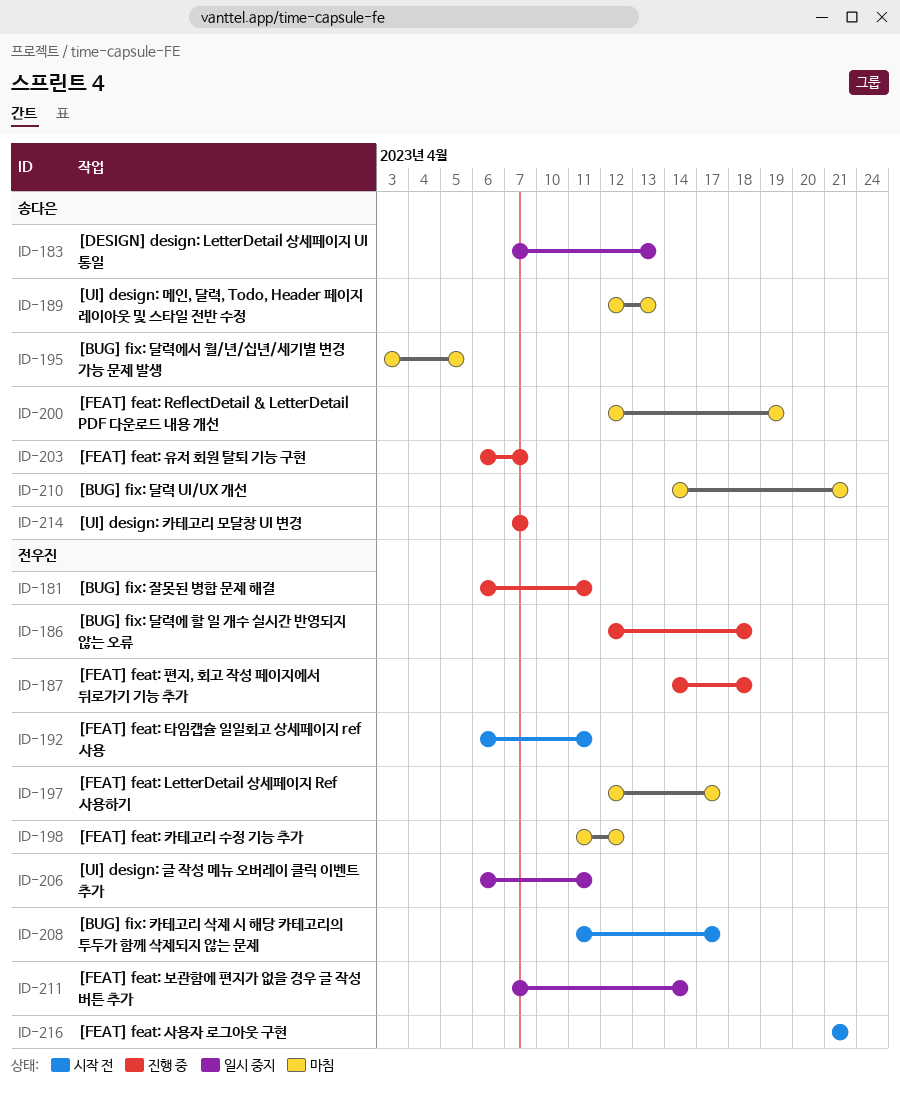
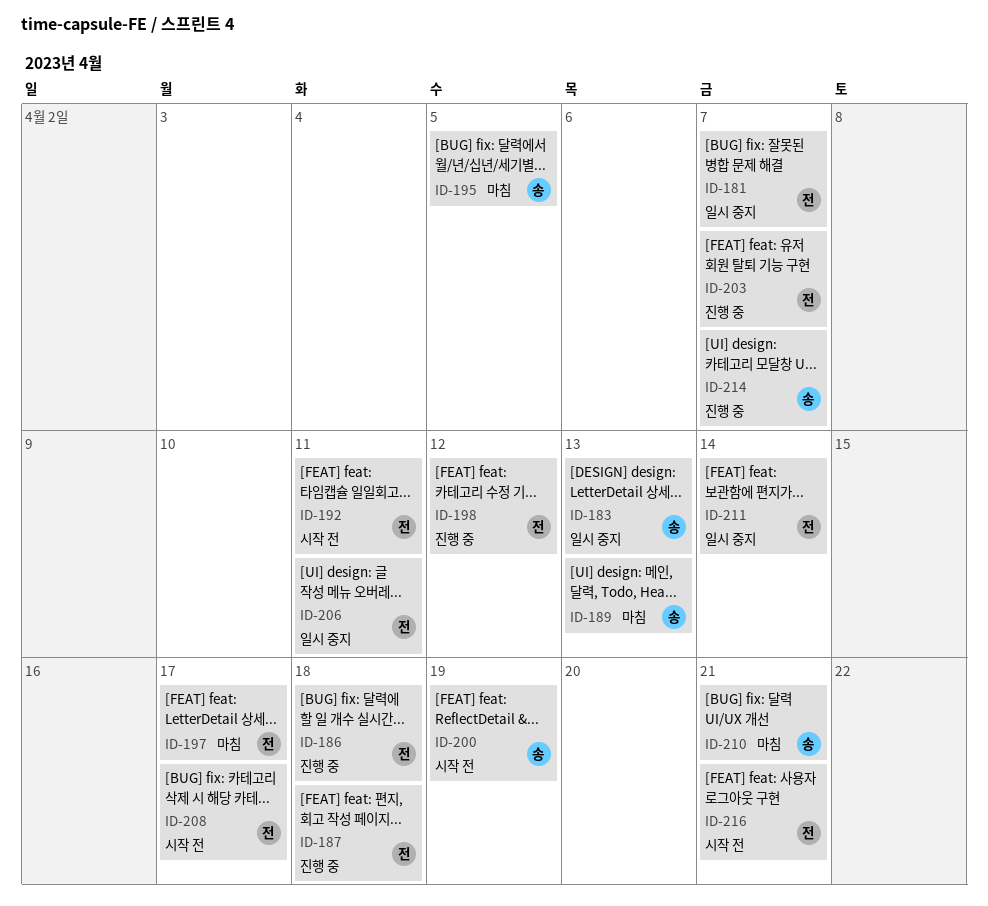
ID-181, status: 진행 중 -> 일시 중지
ID-181, due: Apr 11 -> Apr 7
ID-198, status: 마침 -> 진행 중
ID-200, status: 마침 -> 시작 전
ID-203, owner: 송다은 -> 전우진

